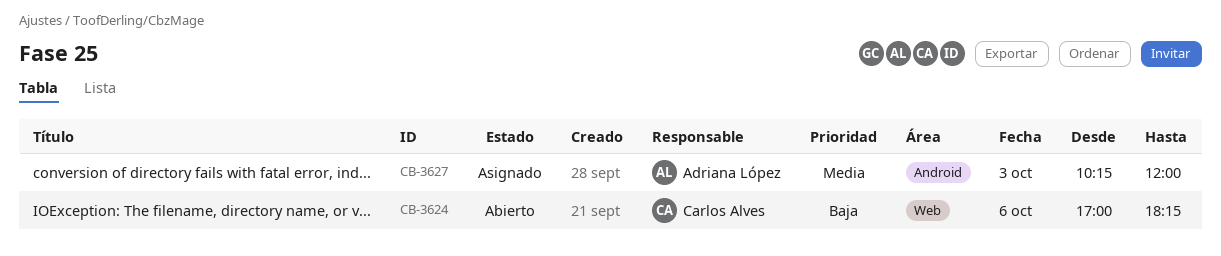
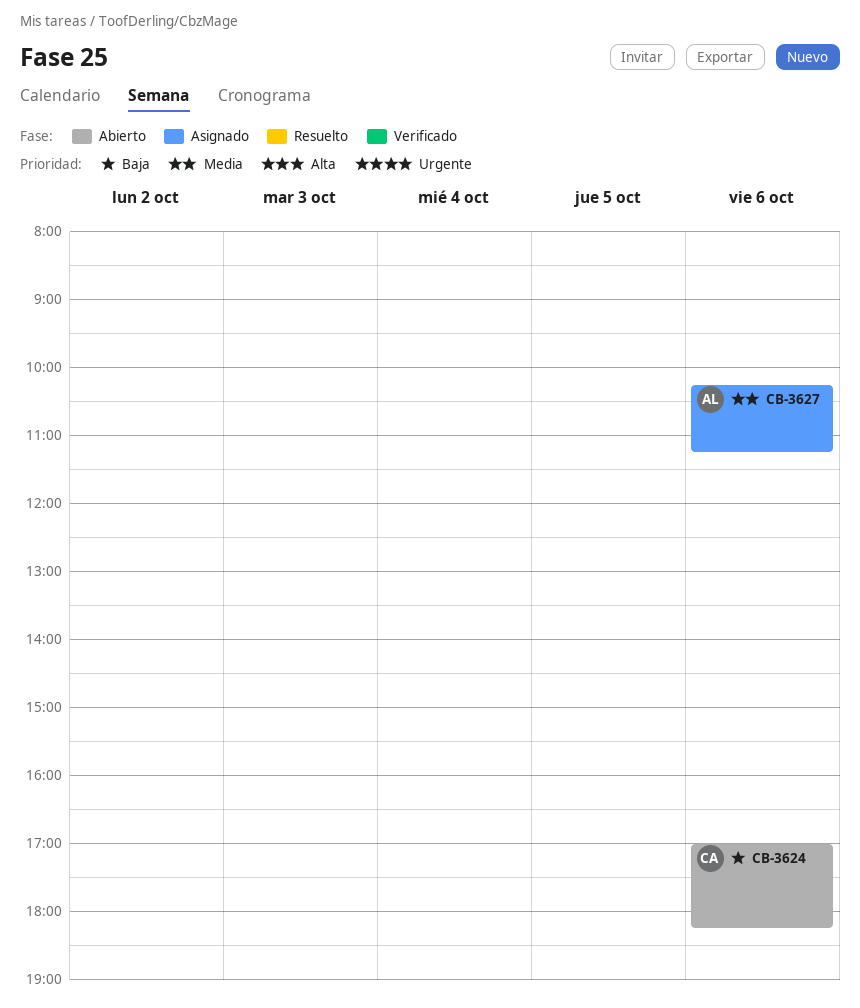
CB-3627, day: Oct 3 -> Oct 6
CB-3627, ends: 12:00 -> 11:15

